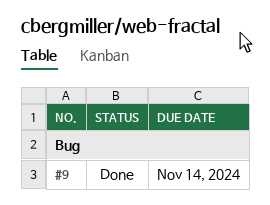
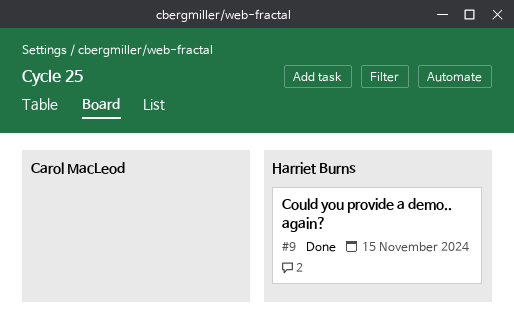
#9, due: Nov 14 -> Nov 15

